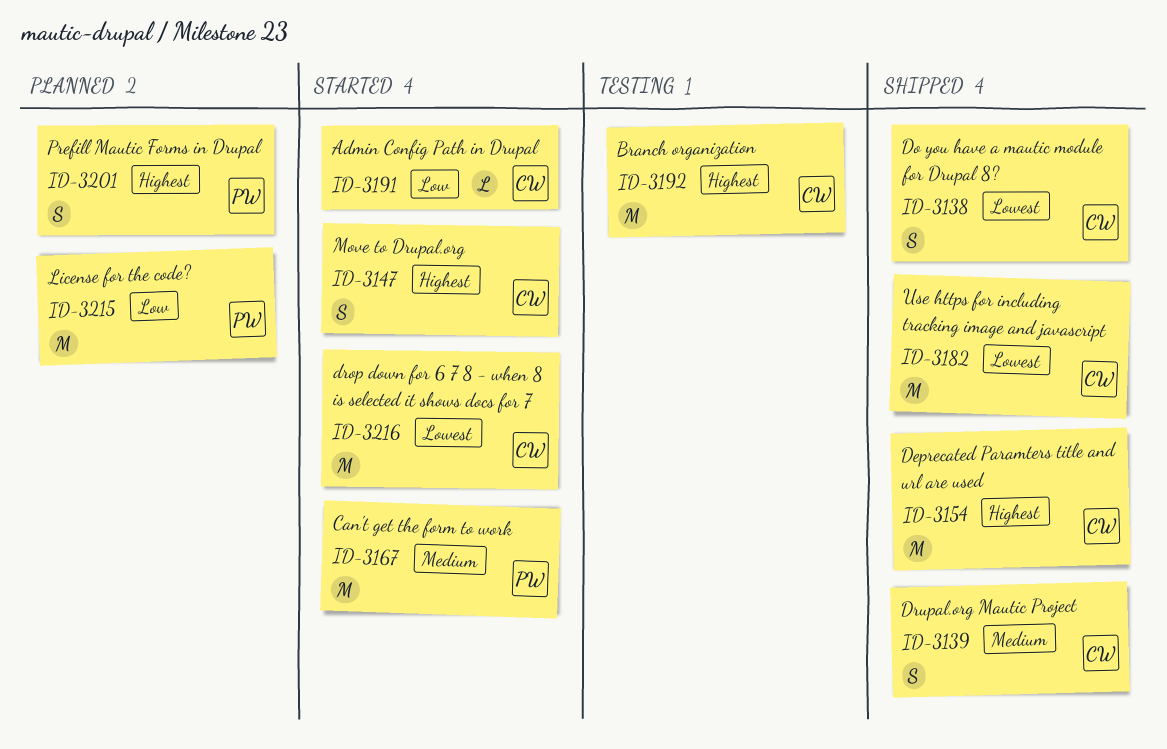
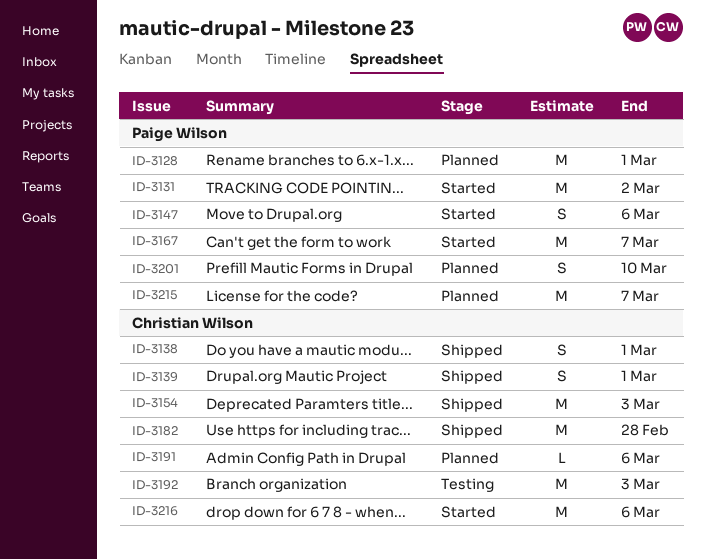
ID-3128: none -> present
ID-3131: none -> present
ID-3147, owner: Christian Wilson -> Paige Wilson
ID-3191, status: Started -> Planned

